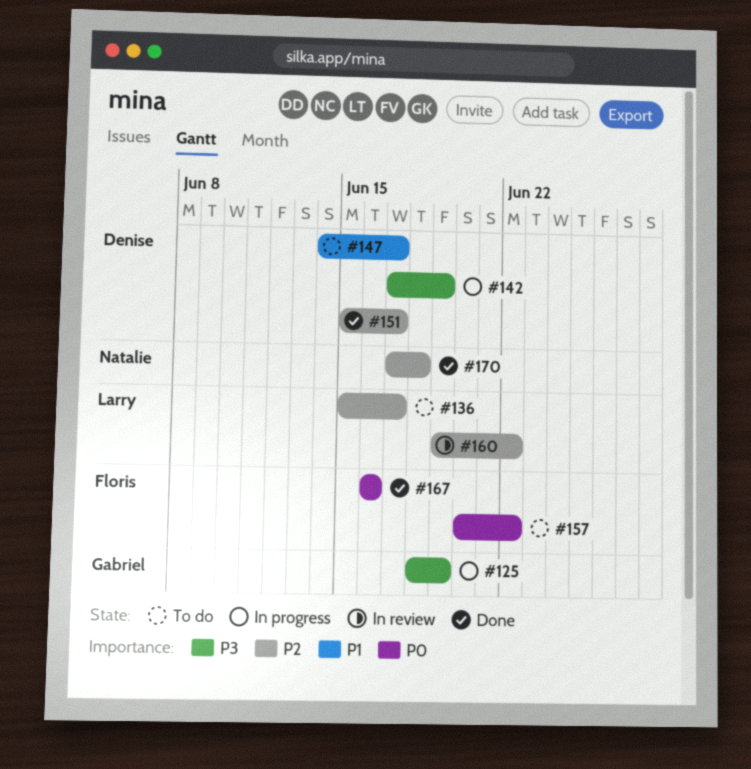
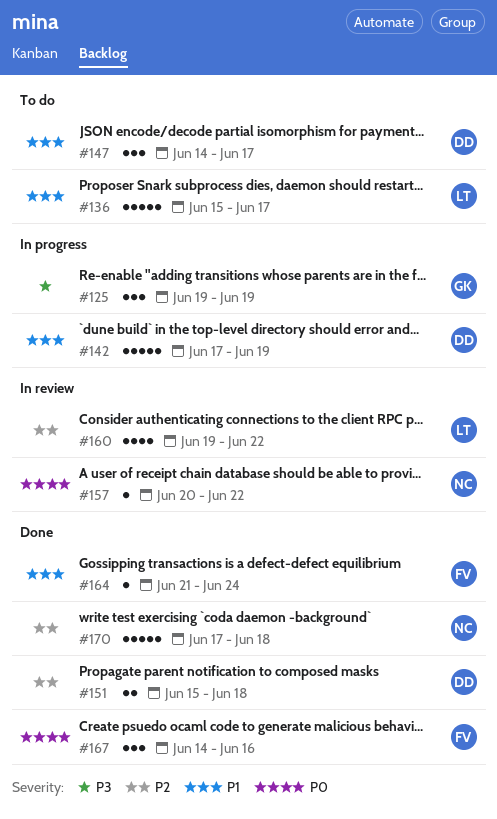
#125, start: Jun 18 -> Jun 19
#136, priority: P2 -> P1
#142, priority: P3 -> P1
#151, due: Jun 17 -> Jun 18
#157, status: To do -> In review
#157, owner: Floris -> Natalie
#164: none -> present
#167, start: Jun 16 -> Jun 14

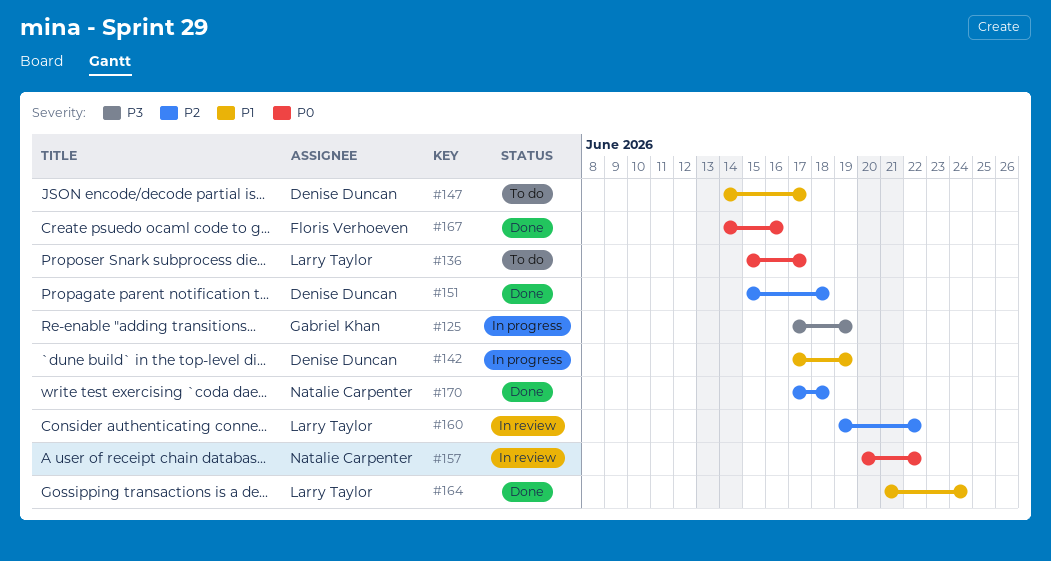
#125, start: Jun 19 -> Jun 17
#136, priority: P1 -> P0
#164, owner: Floris Verhoeven -> Larry Taylor

